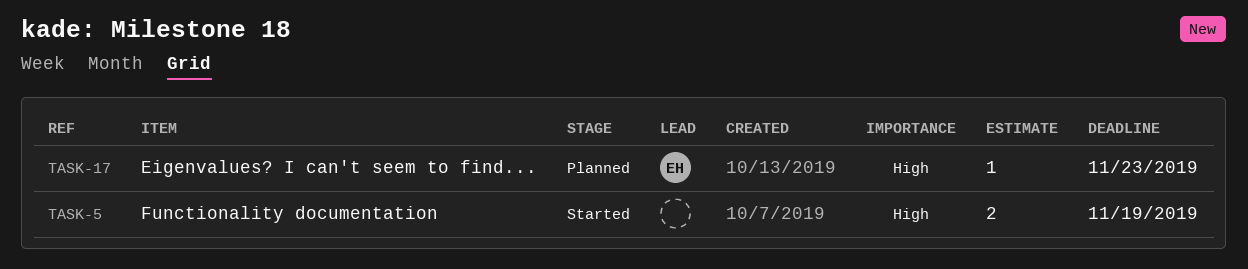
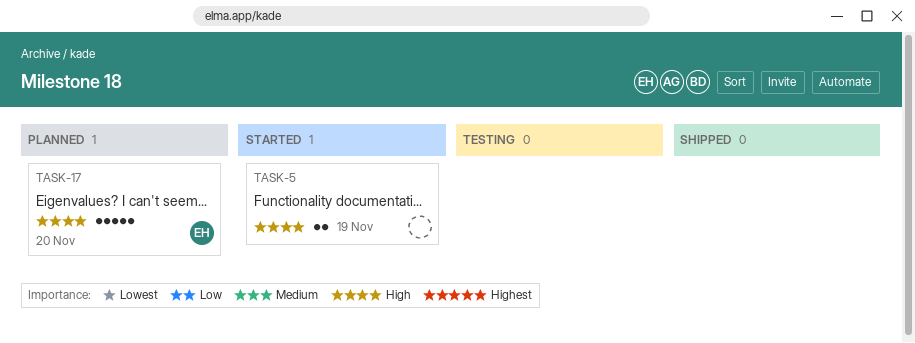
TASK-17, estimate: 1 -> 5
TASK-17, due: Nov 23 -> Nov 20

